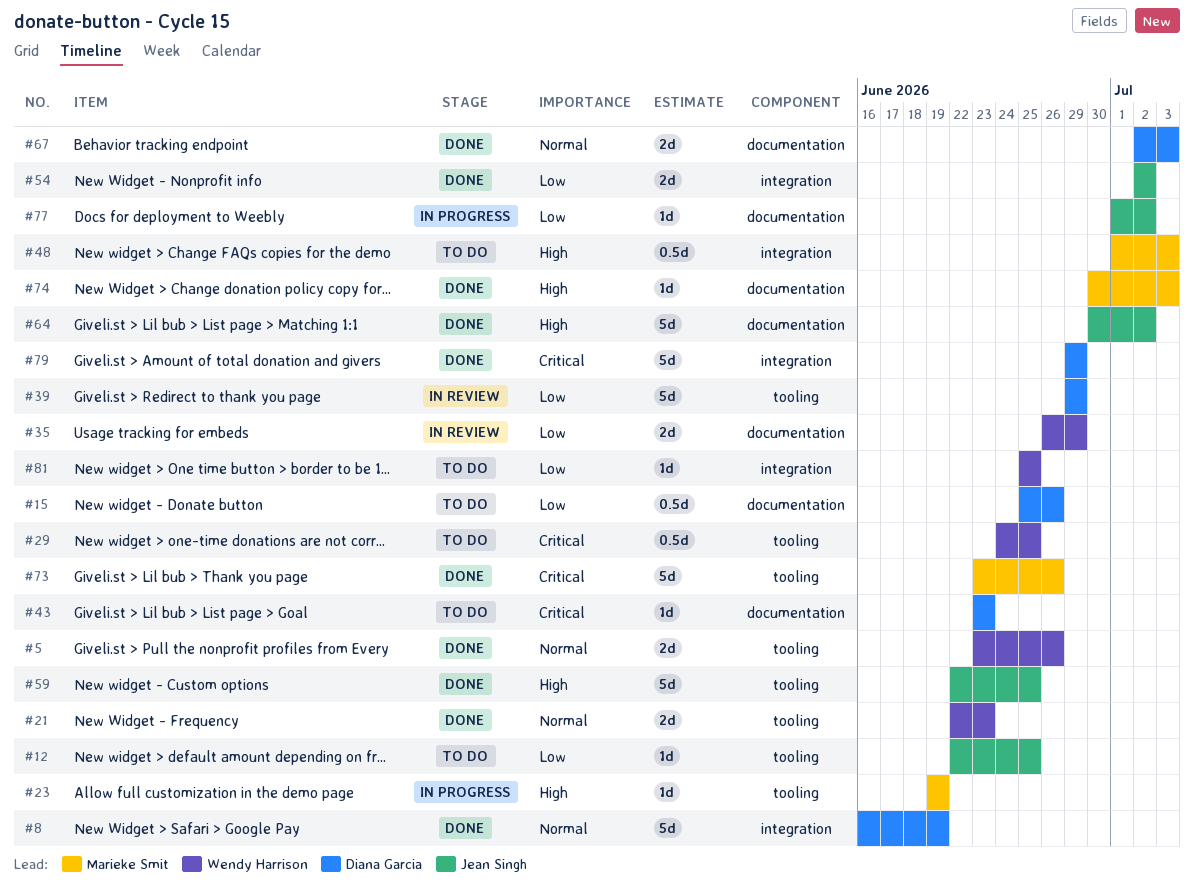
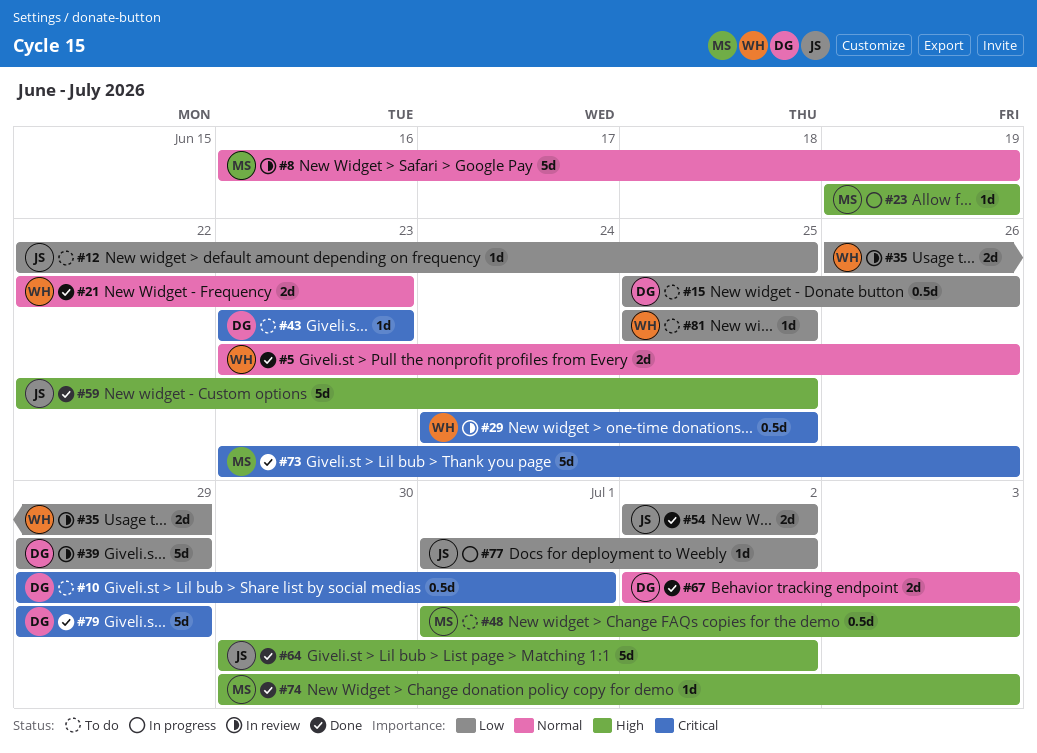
#8, status: Done -> In review
#8, owner: Diana Garcia -> Marieke Smit
#10: none -> present
#29, status: To do -> In review

